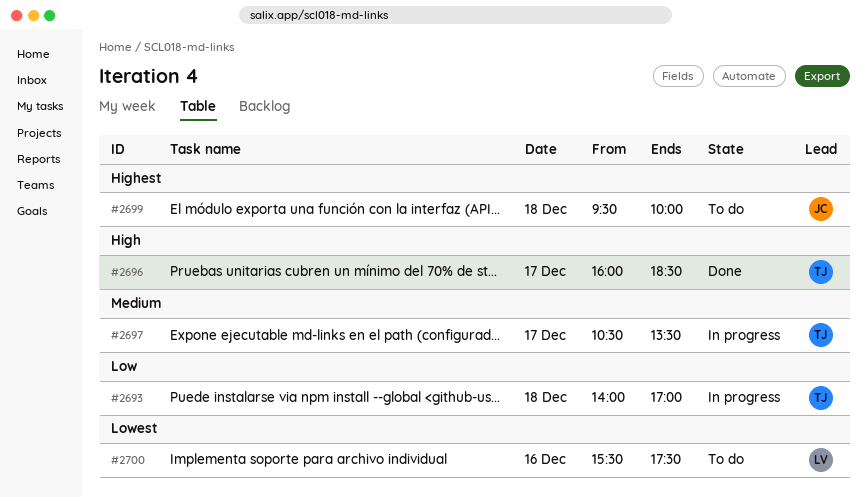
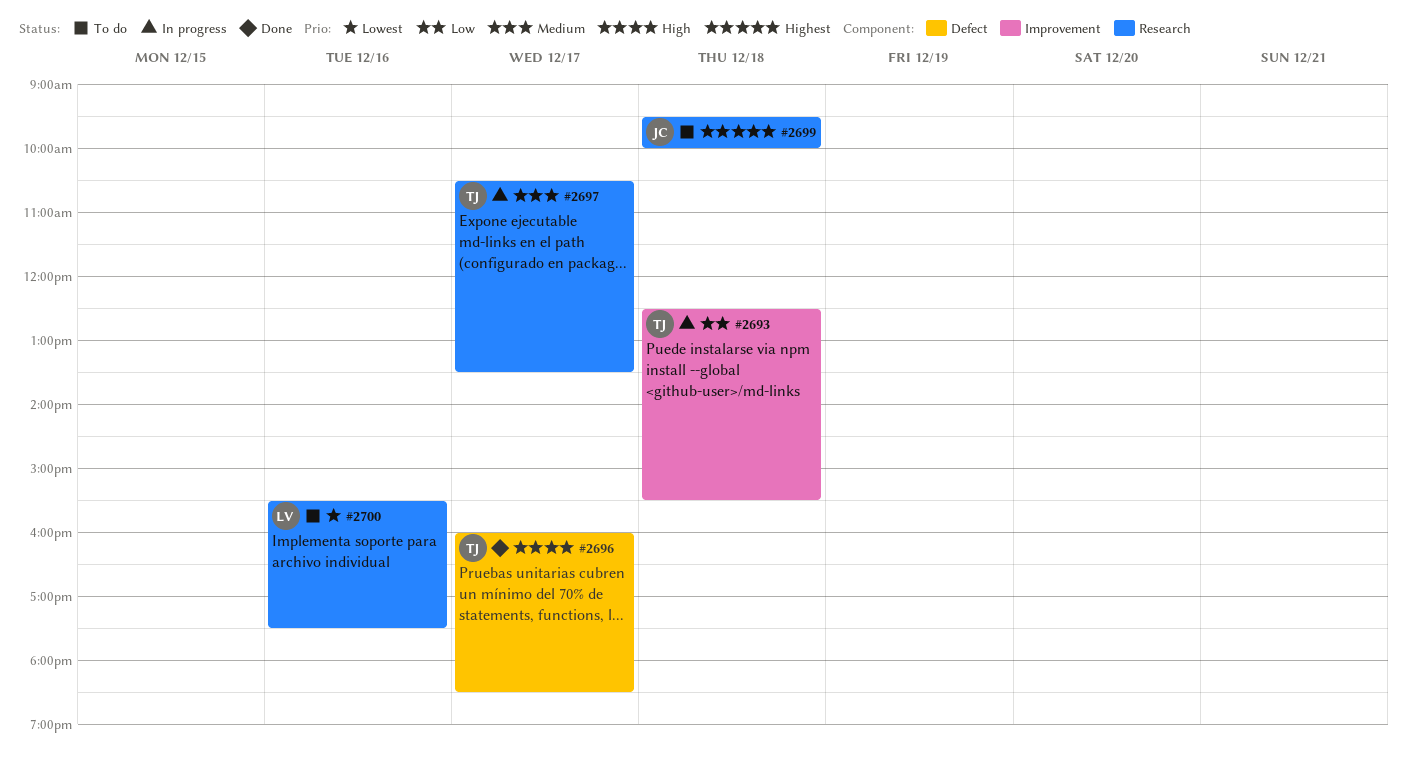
#2693, begins: 14:00 -> 12:30
#2693, ends: 17:00 -> 15:30

